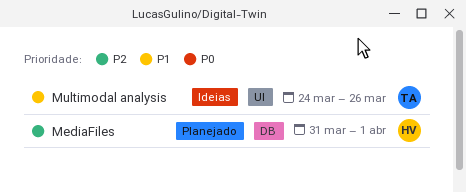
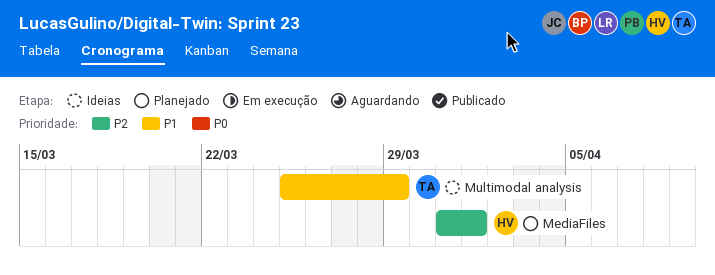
Multimodal analysis, start: Mar 24 -> Mar 25
Multimodal analysis, due: Mar 26 -> Mar 29

